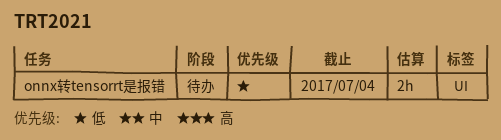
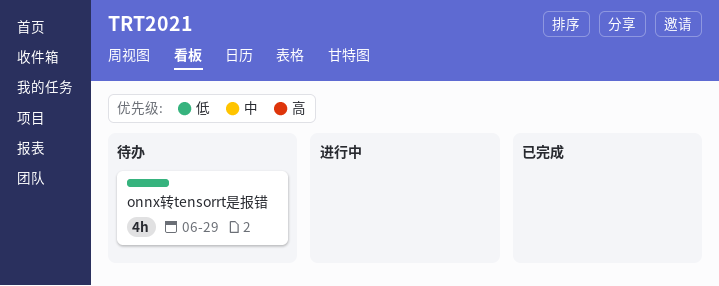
onnx转tensorrt是报错, estimate: 2h -> 4h
onnx转tensorrt是报错, due: Jul 4 -> Jun 29

